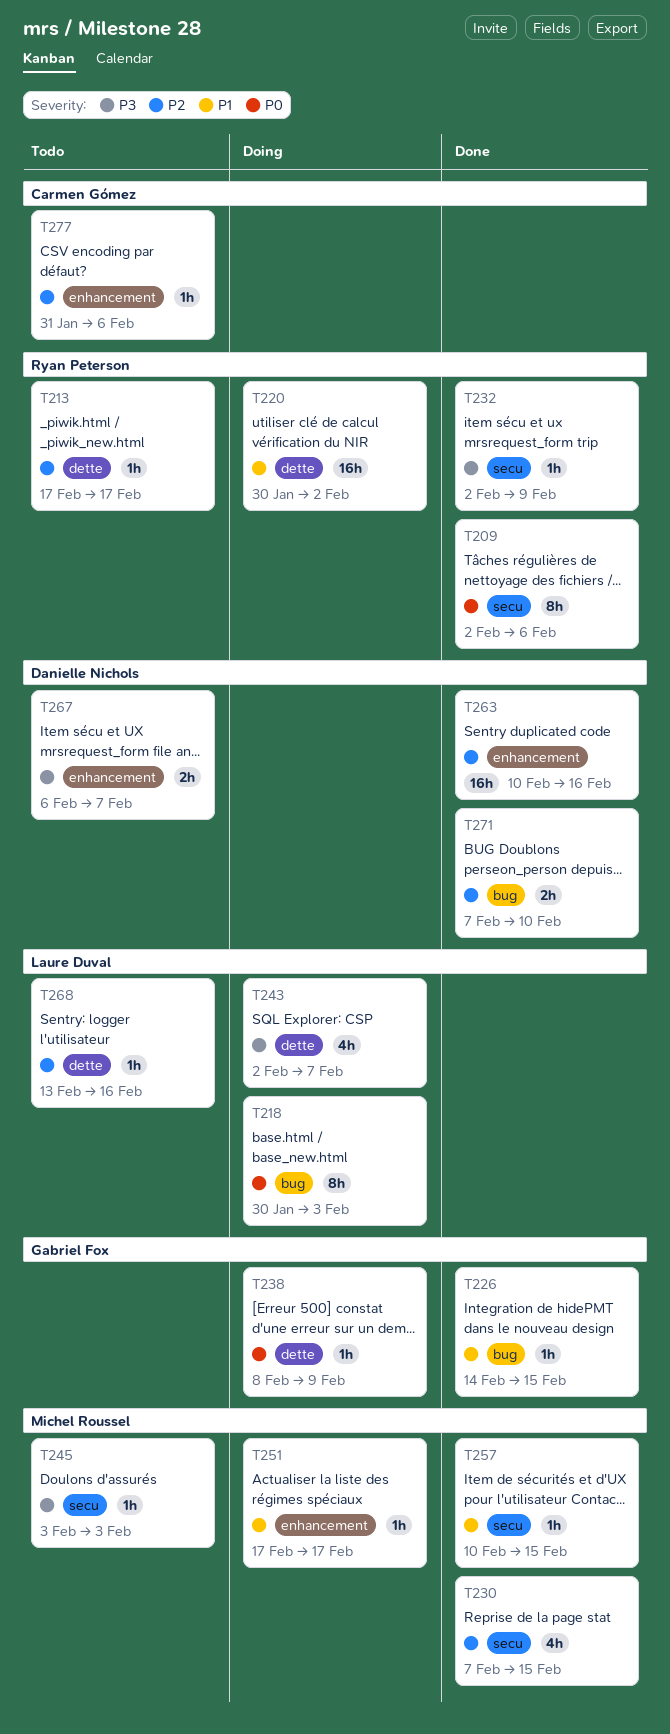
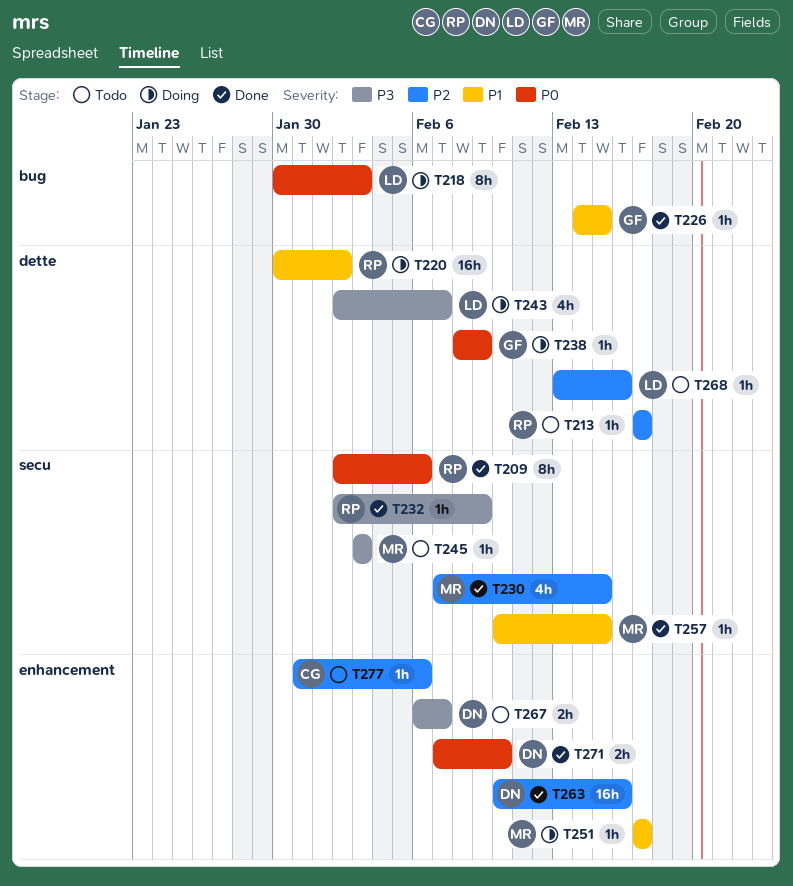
T271, priority: P2 -> P0
T271, label: bug -> enhancement

